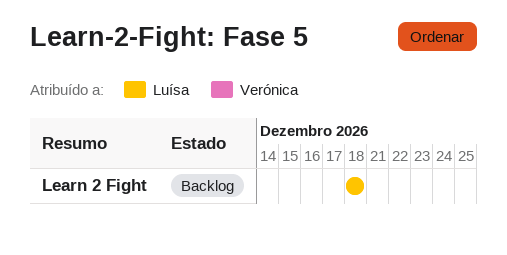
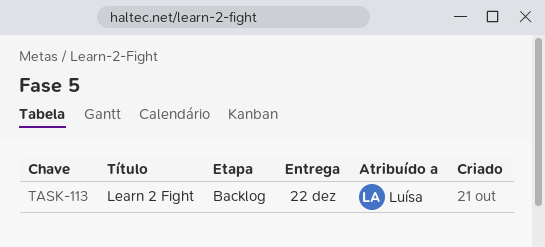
Learn 2 Fight, due: Dec 18 -> Dec 22

